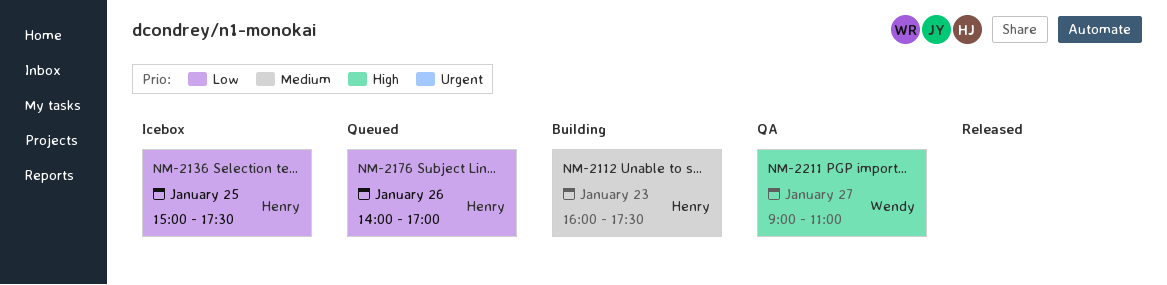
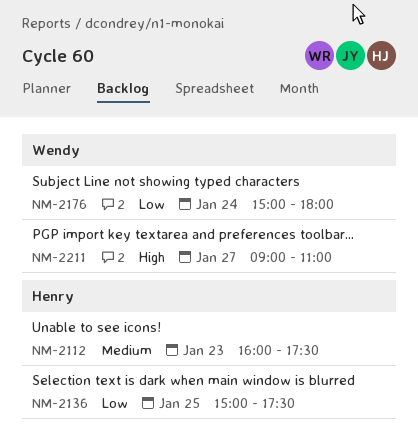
NM-2176, owner: Henry -> Wendy
NM-2176, day: Jan 26 -> Jan 24
NM-2176, begins: 14:00 -> 15:00
NM-2176, ends: 17:00 -> 18:00

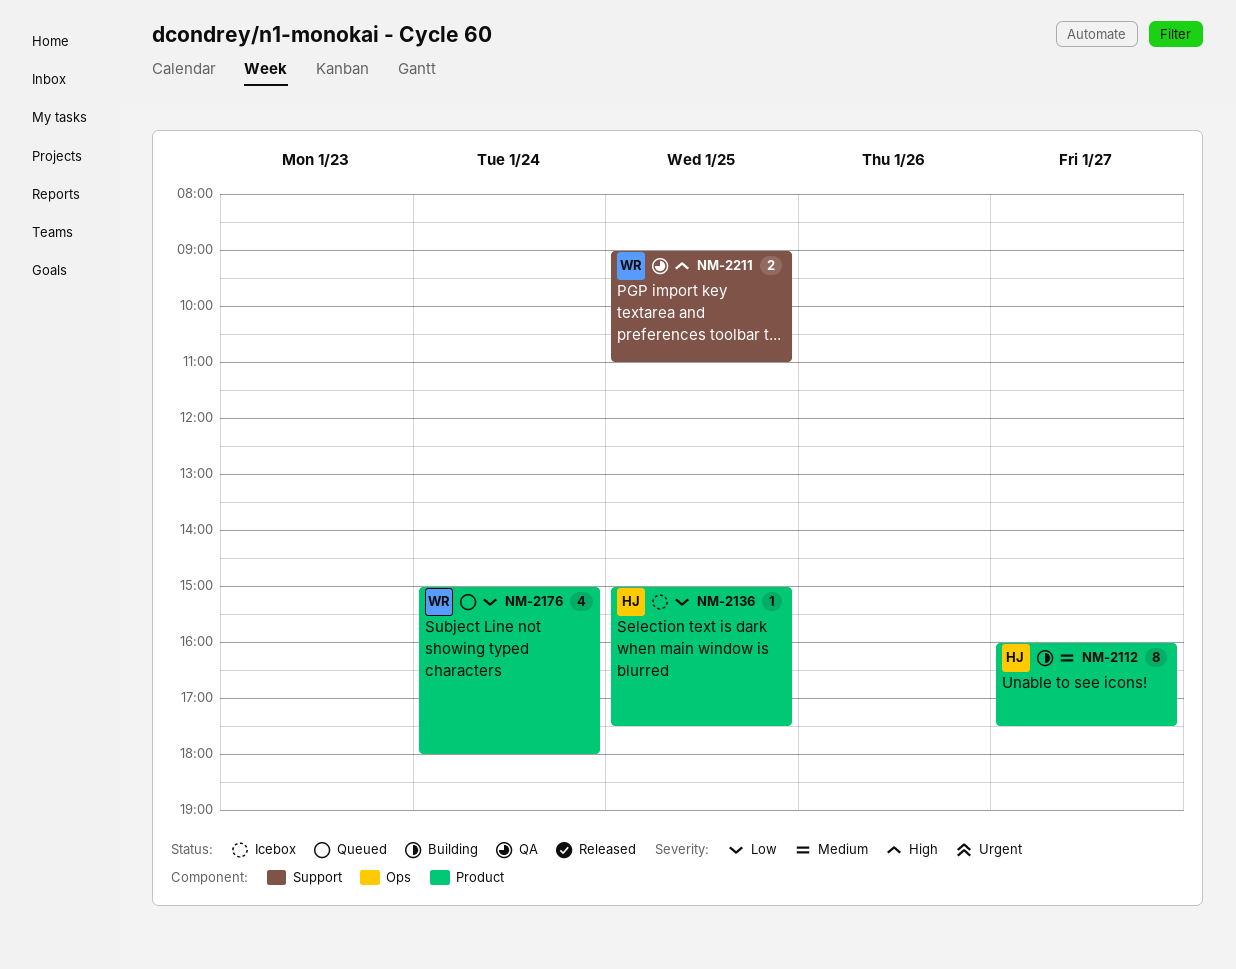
NM-2112, day: Jan 23 -> Jan 27
NM-2211, day: Jan 27 -> Jan 25

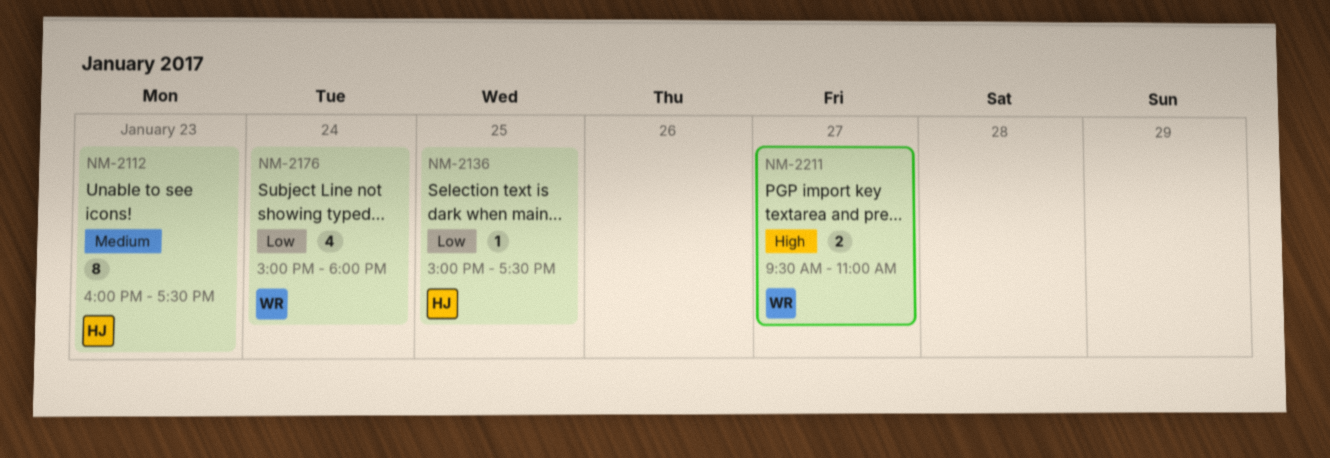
NM-2112, day: Jan 27 -> Jan 23
NM-2211, day: Jan 25 -> Jan 27
NM-2211, begins: 09:00 -> 09:30

